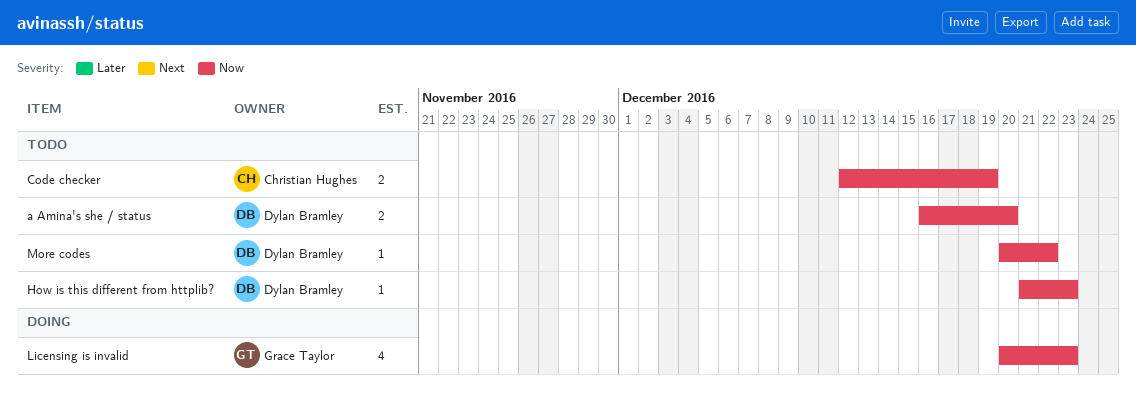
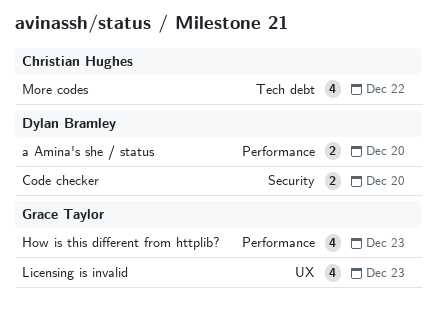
Code checker, owner: Christian Hughes -> Dylan Bramley
Code checker, due: Dec 19 -> Dec 20
How is this different from httplib?, owner: Dylan Bramley -> Grace Taylor
How is this different from httplib?, estimate: 1 -> 4
More codes, owner: Dylan Bramley -> Christian Hughes
More codes, estimate: 1 -> 4

